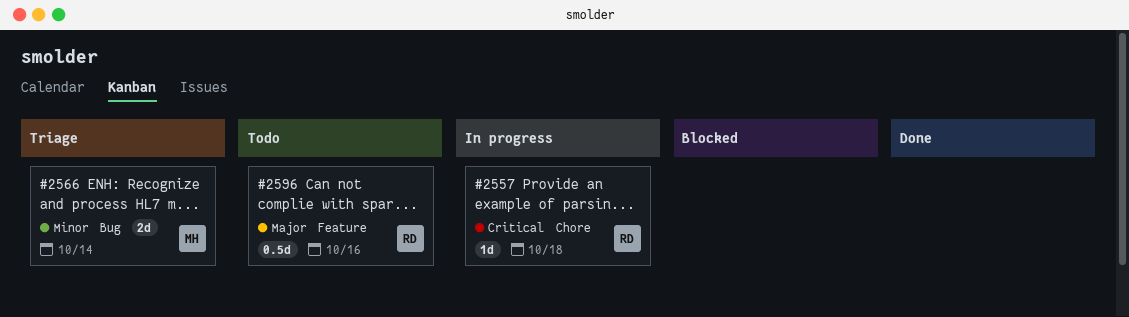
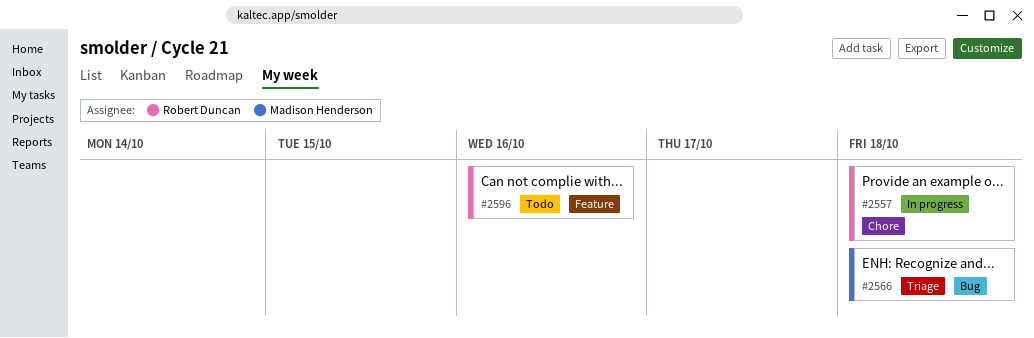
#2566, due: Oct 14 -> Oct 18

